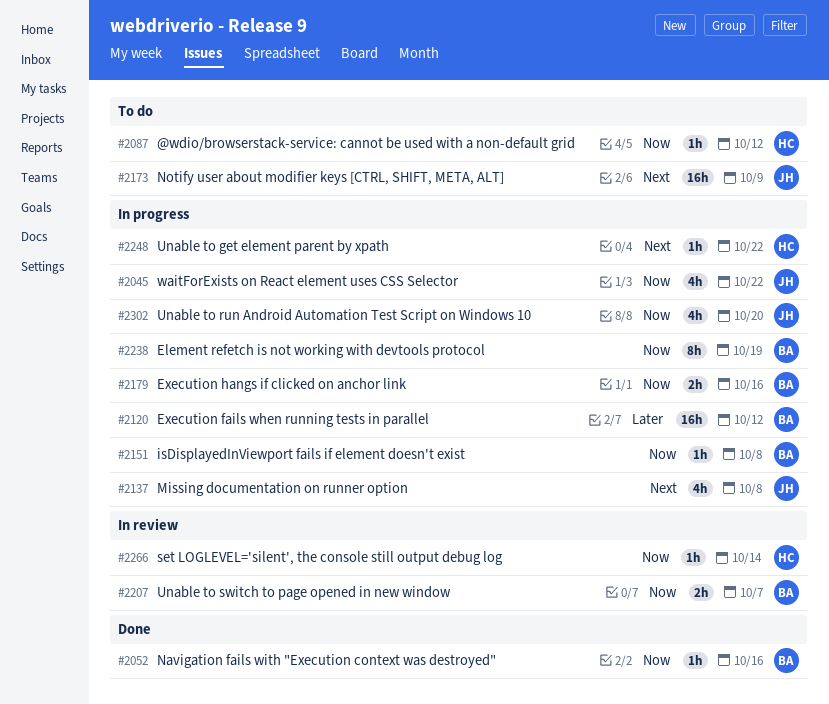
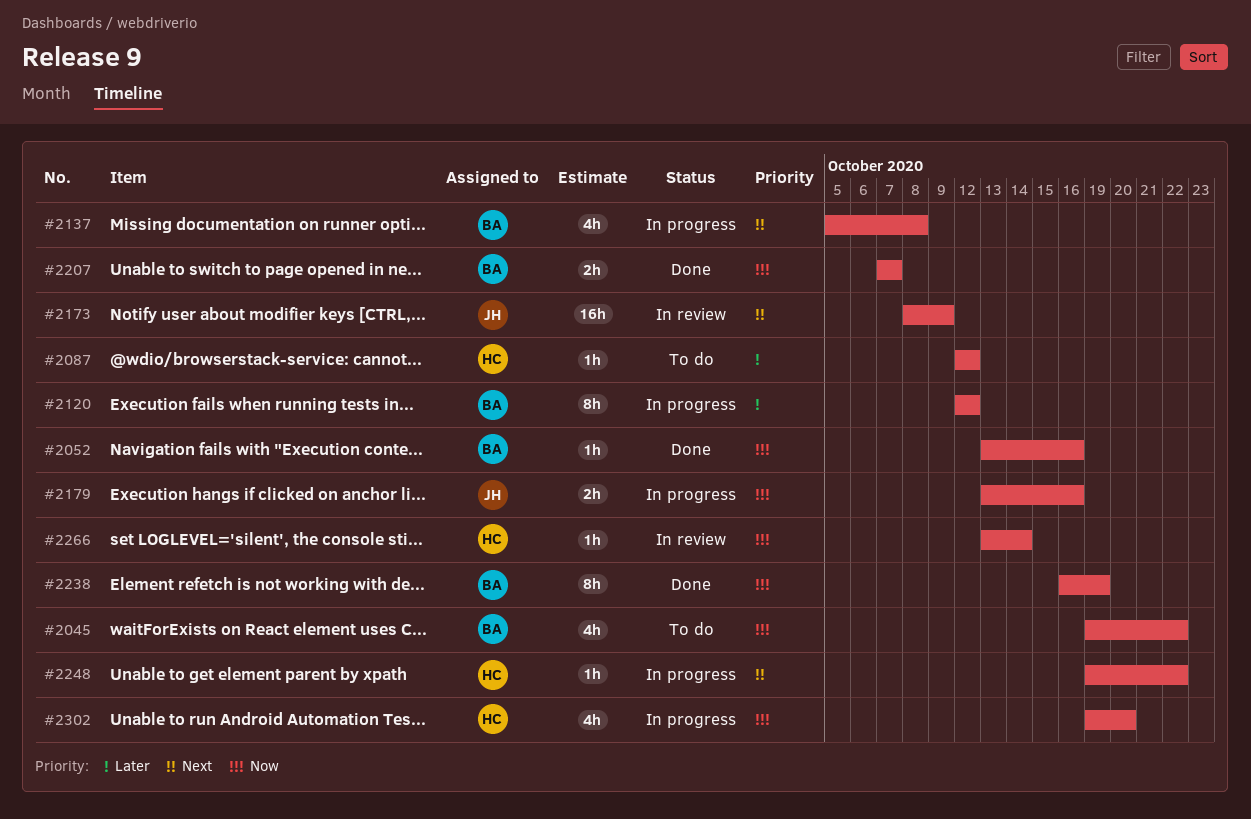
#2045, status: In progress -> To do
#2045, owner: JH -> BA
#2087, priority: Now -> Later
#2120, estimate: 16h -> 8h
#2137, owner: JH -> BA
#2151: present -> none
#2173, status: To do -> In review
#2179, owner: BA -> JH
#2207, status: In review -> Done
#2238, status: In progress -> Done
#2302, owner: JH -> HC

